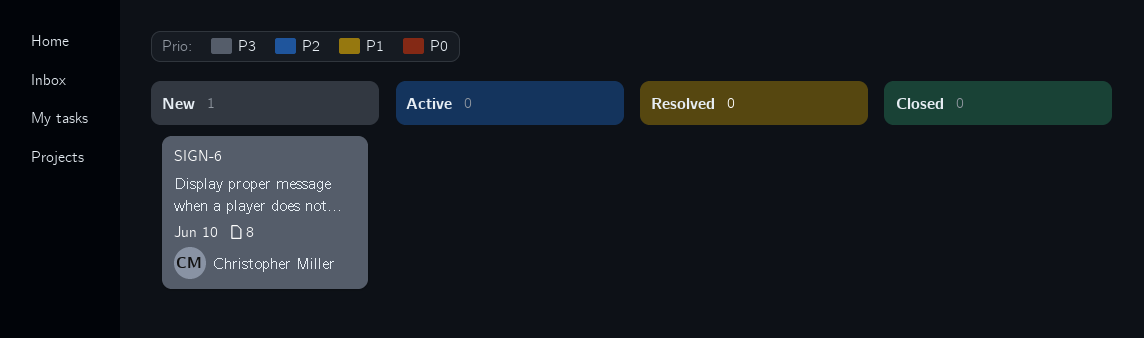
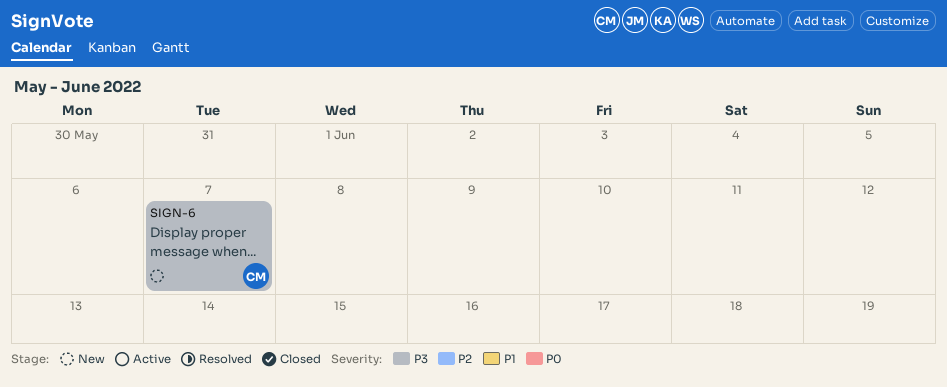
SIGN-6, due: Jun 10 -> Jun 7

